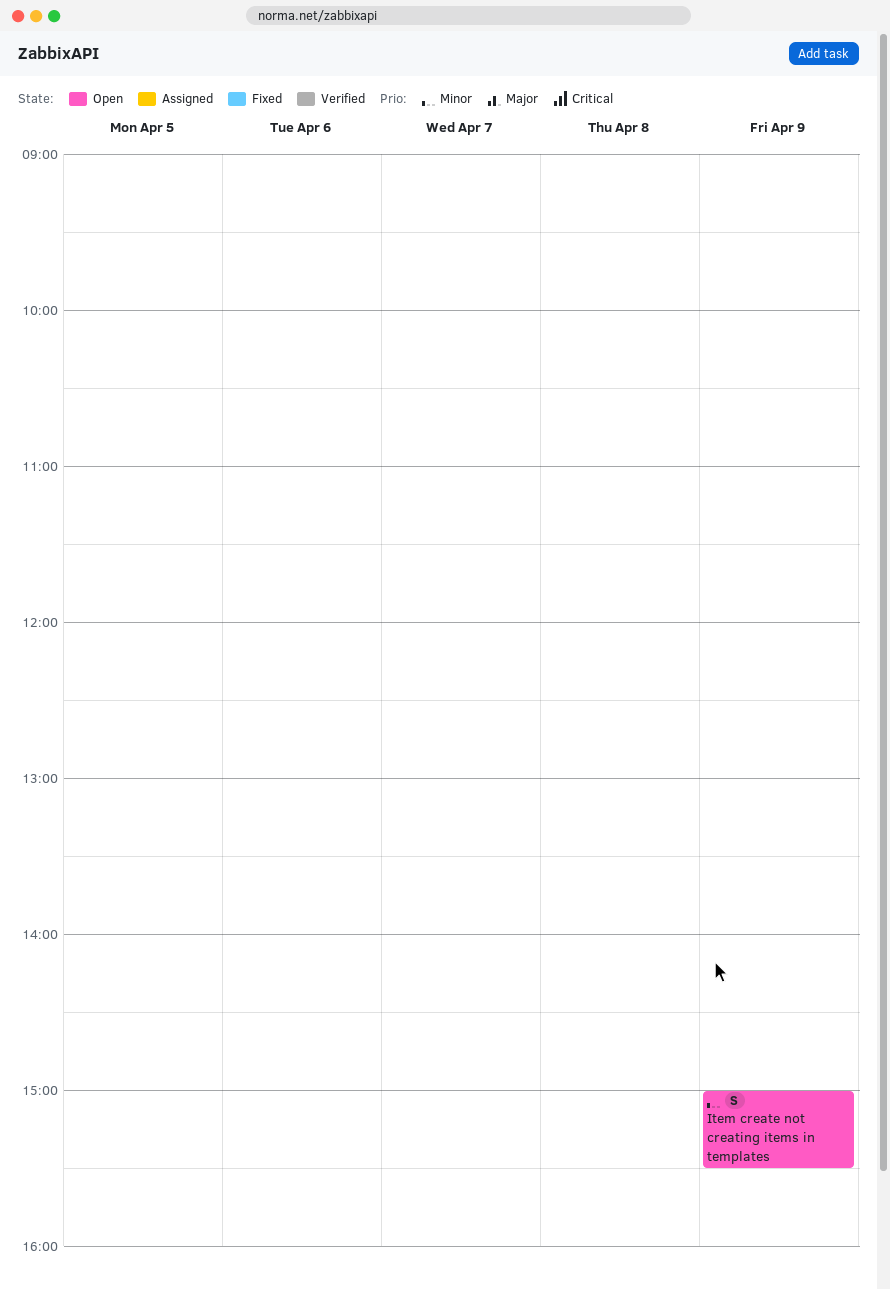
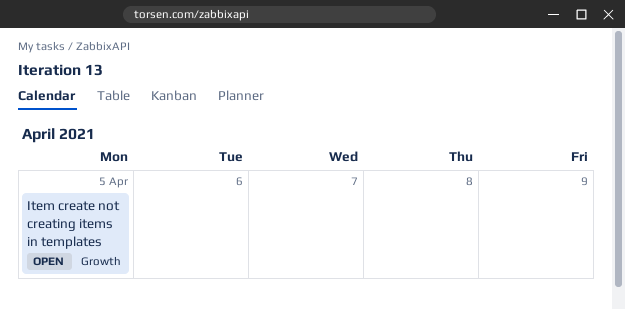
Item create not creating items in templates, day: Apr 9 -> Apr 5

